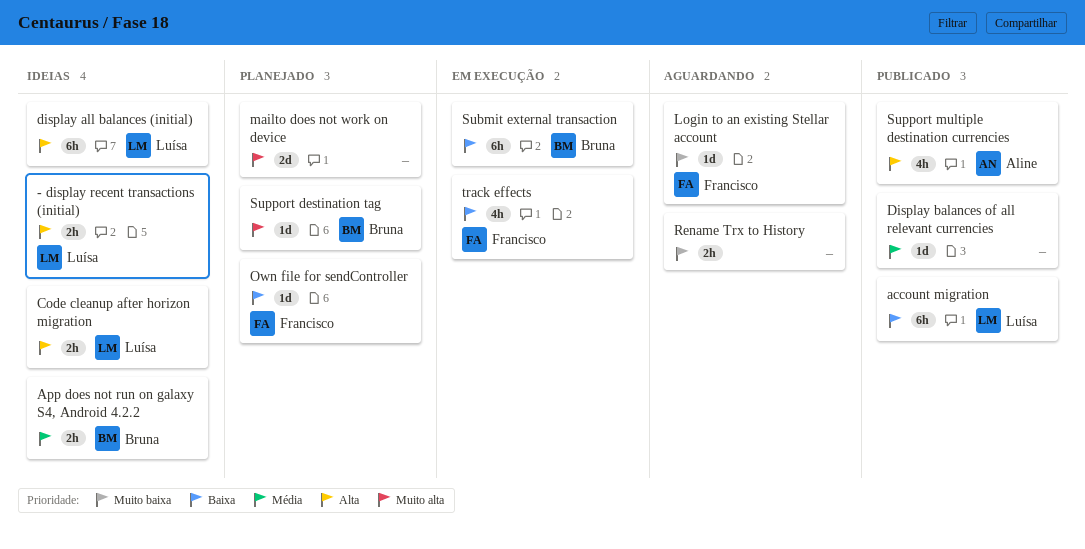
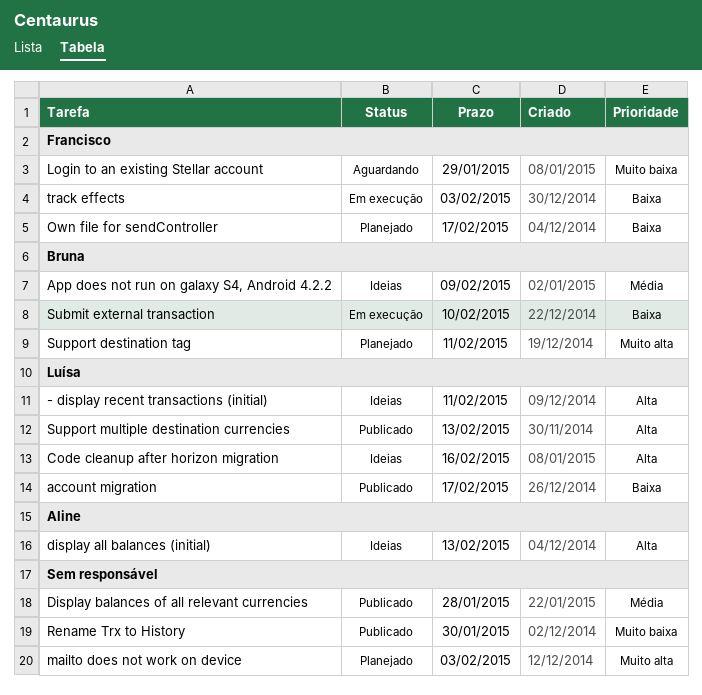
display all balances (initial), owner: Luísa -> Aline
Rename Trx to History, status: Aguardando -> Publicado
Support multiple destination currencies, owner: Aline -> Luísa

